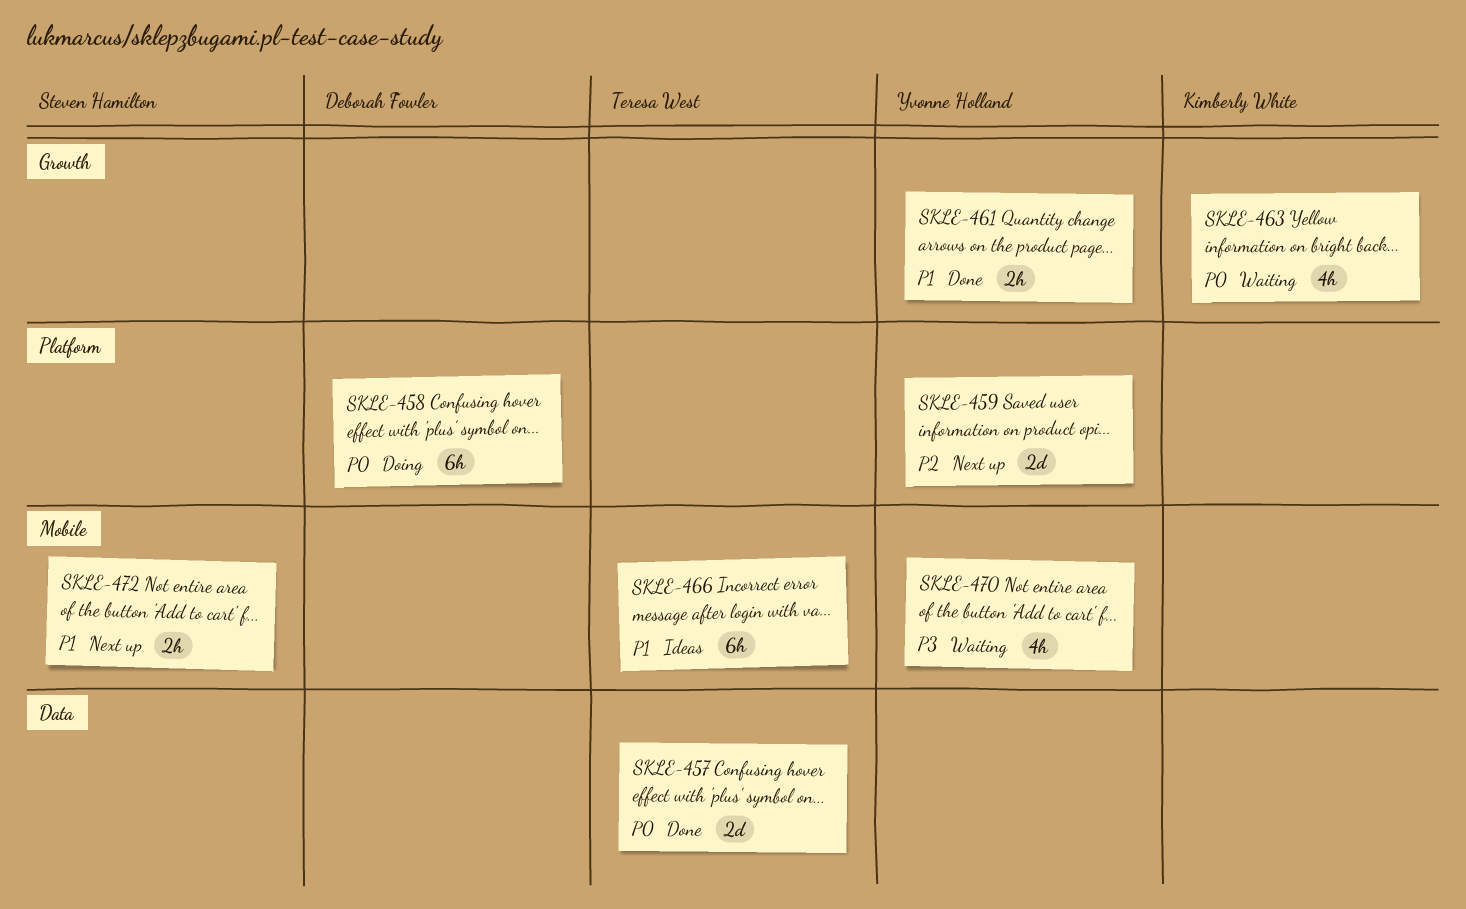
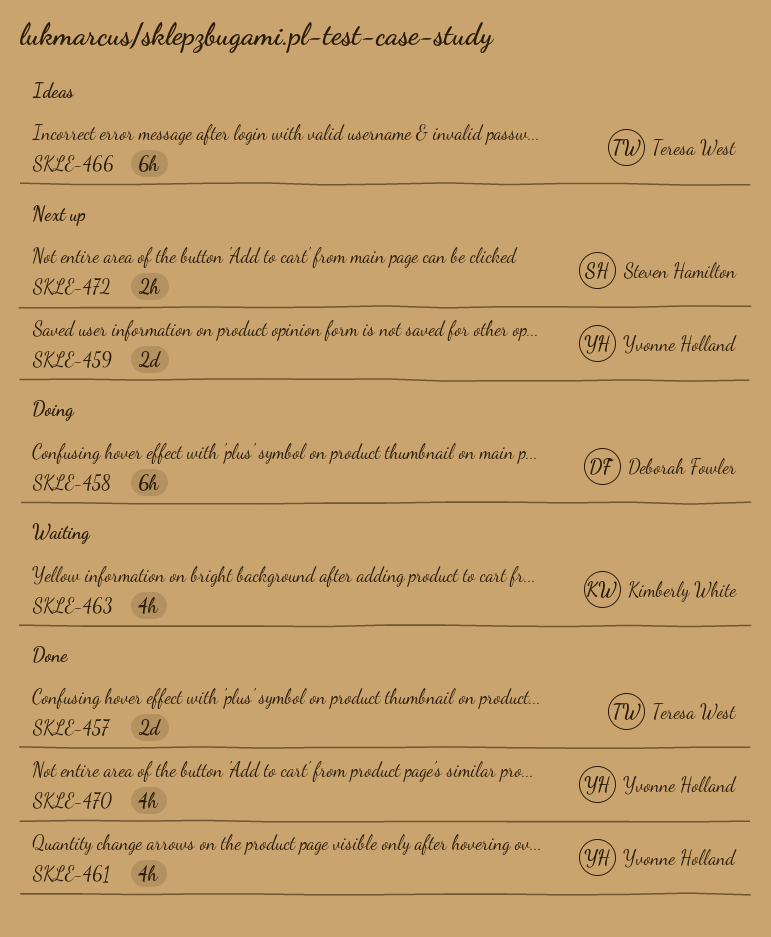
SKLE-461, estimate: 2h -> 4h
SKLE-470, status: Waiting -> Done

